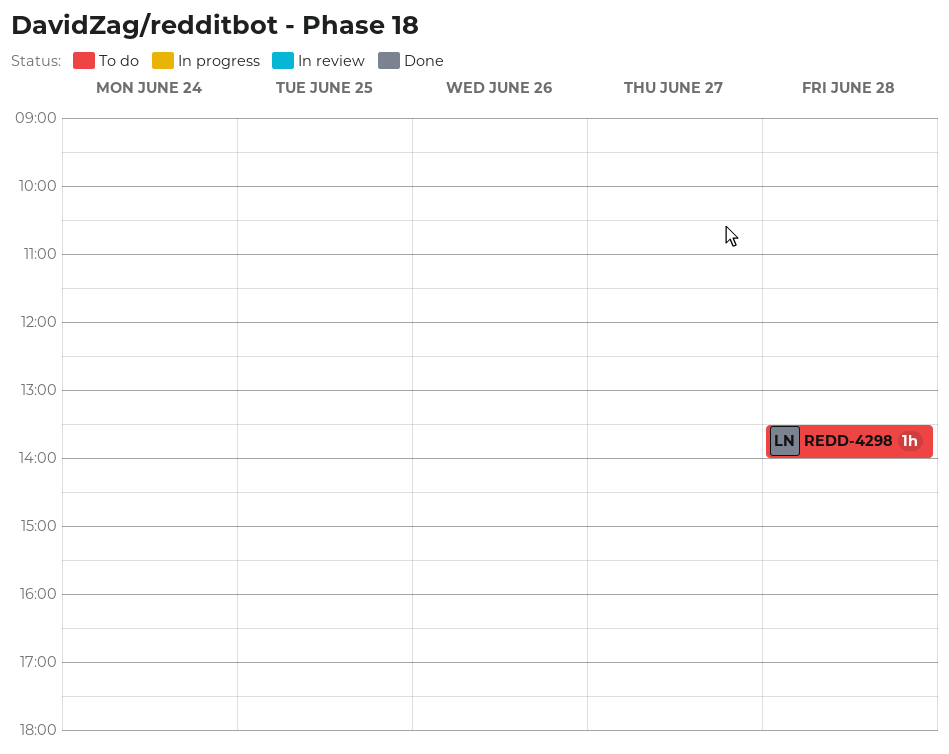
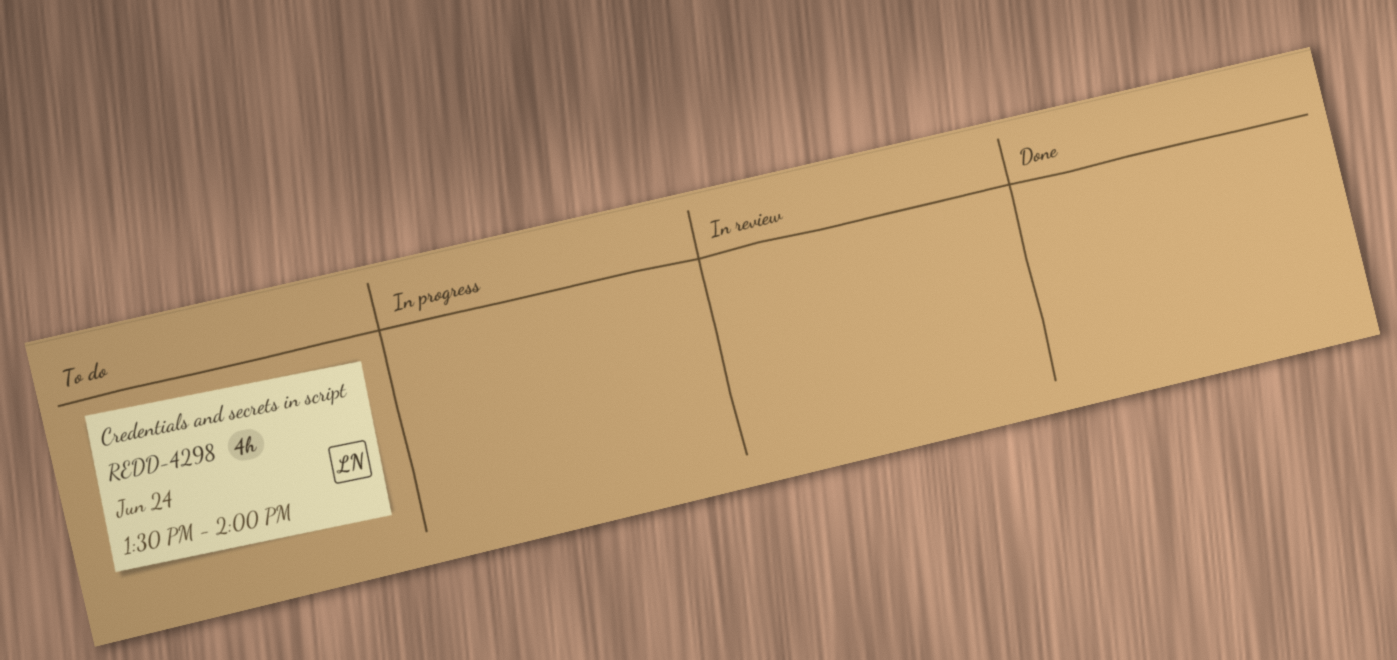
REDD-4298, estimate: 1h -> 4h
REDD-4298, day: Jun 28 -> Jun 24

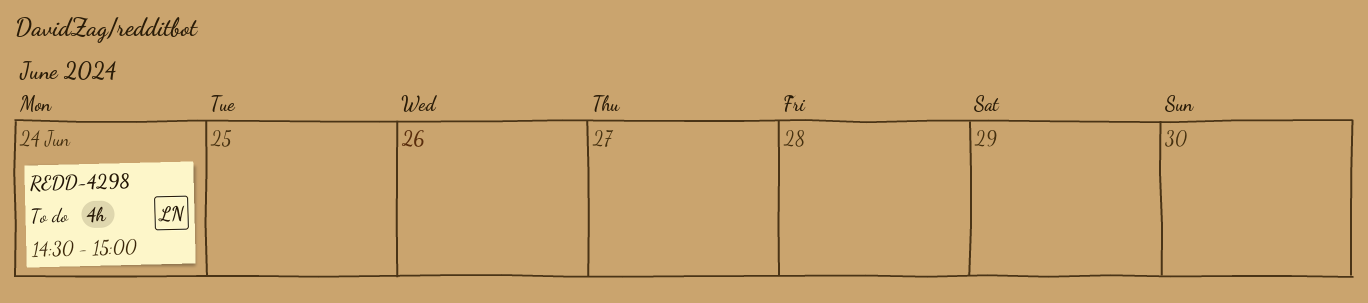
REDD-4298, begins: 13:30 -> 14:30
REDD-4298, ends: 14:00 -> 15:00

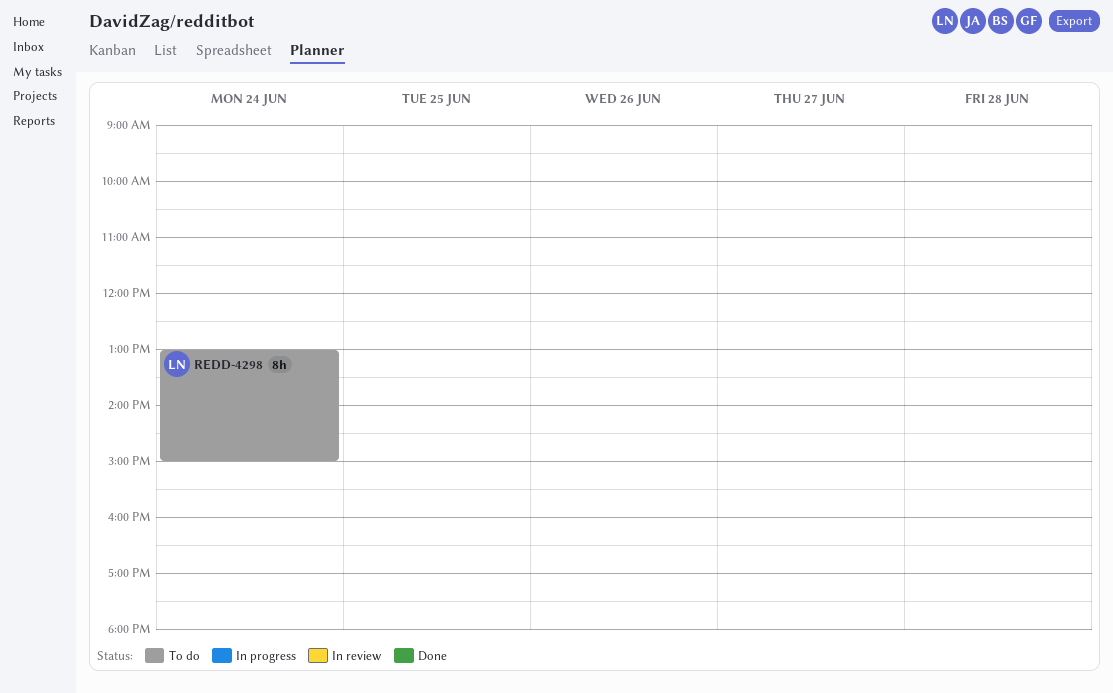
REDD-4298, estimate: 4h -> 8h
REDD-4298, begins: 14:30 -> 13:00

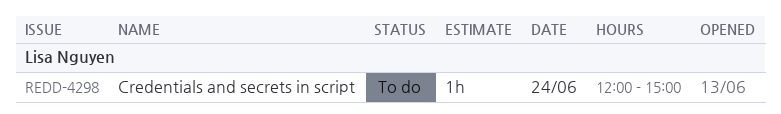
REDD-4298, estimate: 8h -> 1h
REDD-4298, begins: 13:00 -> 12:00

